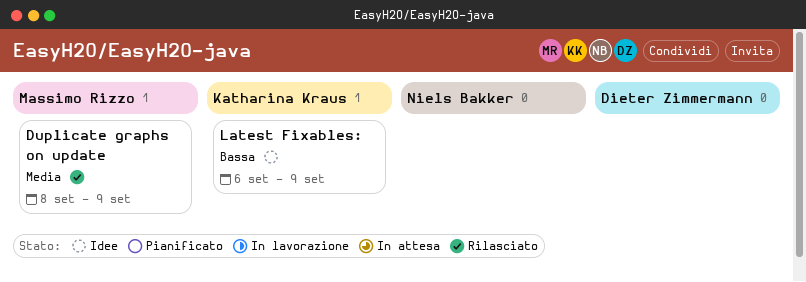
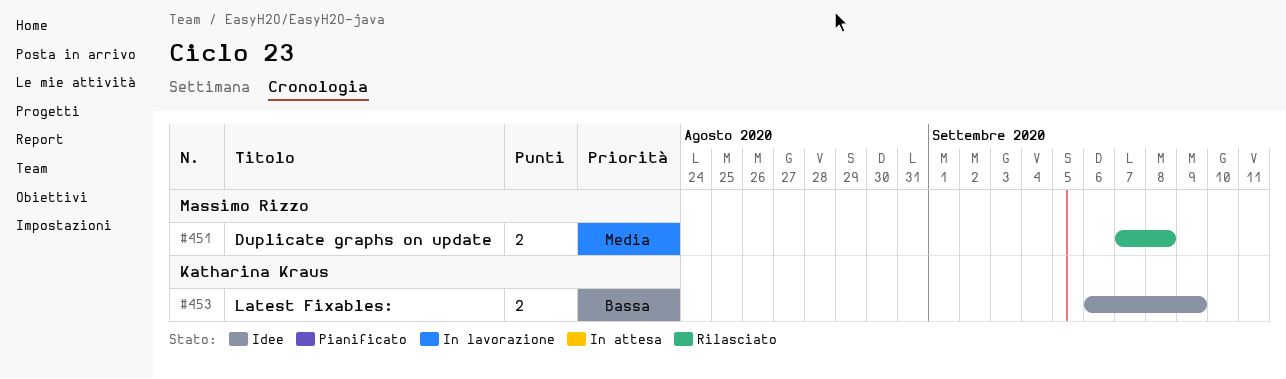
Duplicate graphs on update, start: Sep 8 -> Sep 7
Duplicate graphs on update, due: Sep 9 -> Sep 8

